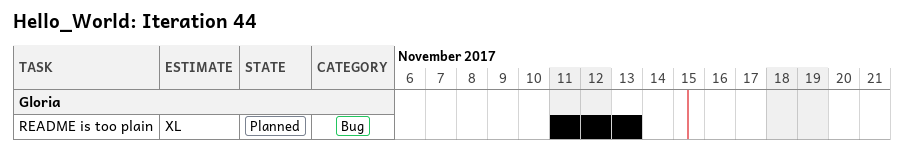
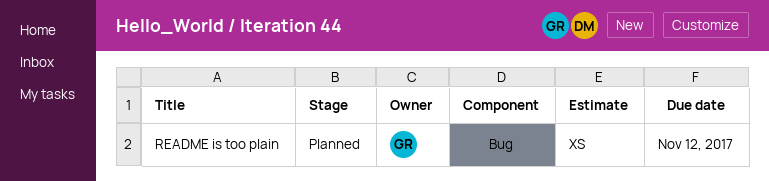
README is too plain, estimate: XL -> XS
README is too plain, due: Nov 13 -> Nov 12

